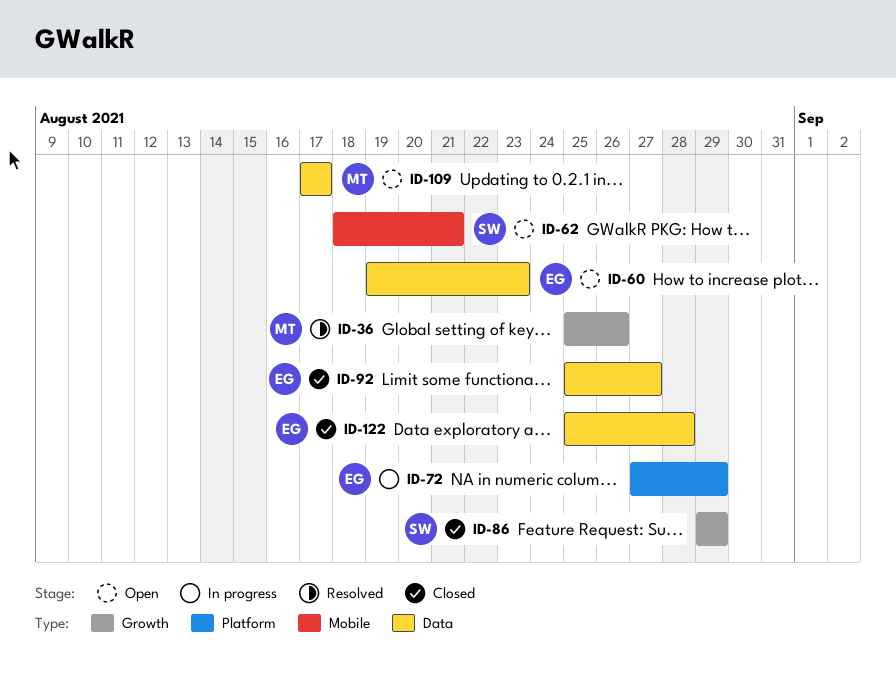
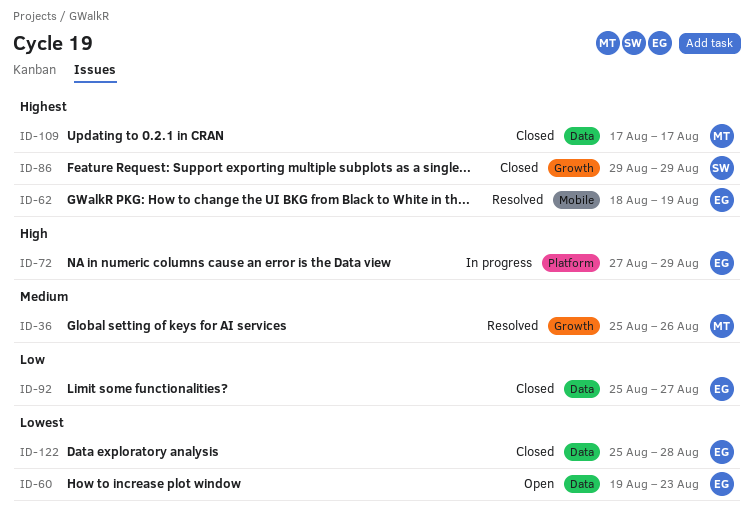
ID-62, status: Open -> Resolved
ID-62, owner: SW -> EG
ID-62, due: Aug 21 -> Aug 19
ID-109, status: Open -> Closed

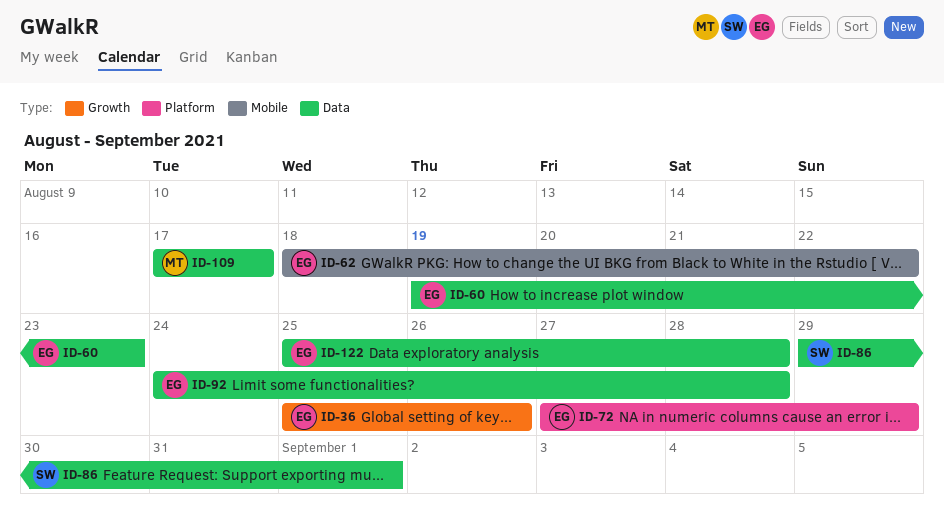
ID-36, owner: MT -> EG
ID-62, due: Aug 19 -> Aug 22
ID-86, label: Growth -> Data
ID-86, due: Aug 29 -> Sep 1
ID-92, start: Aug 25 -> Aug 24
ID-92, due: Aug 27 -> Aug 28

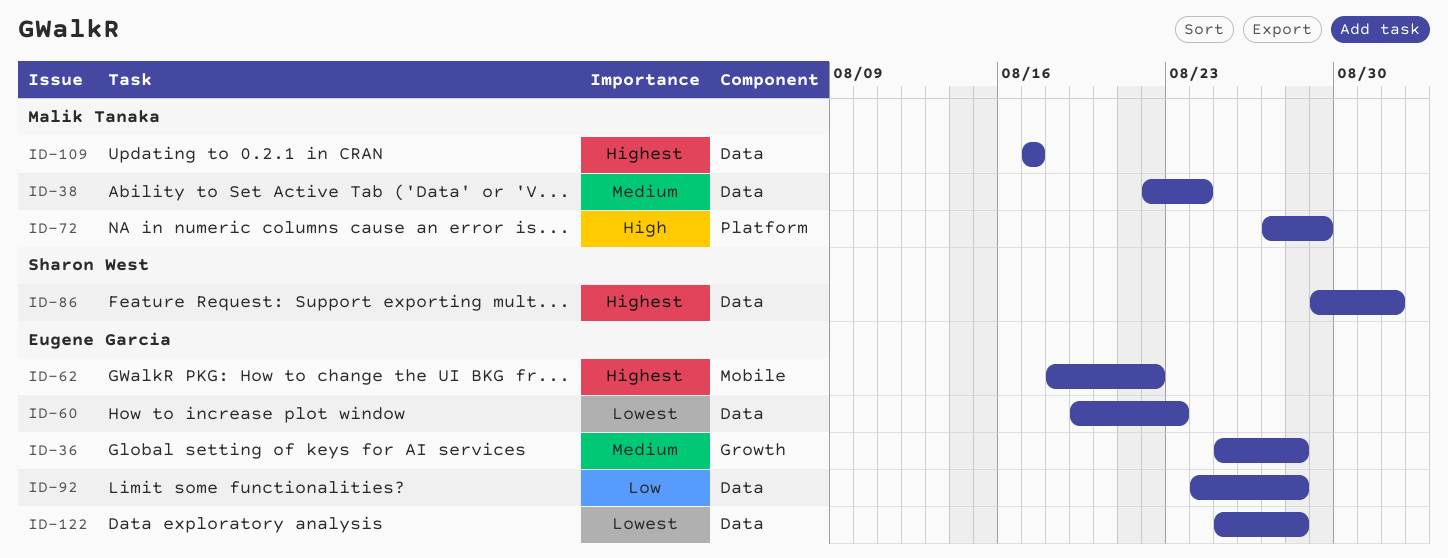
ID-36, due: Aug 26 -> Aug 28
ID-38: none -> present
ID-72, owner: Eugene Garcia -> Malik Tanaka

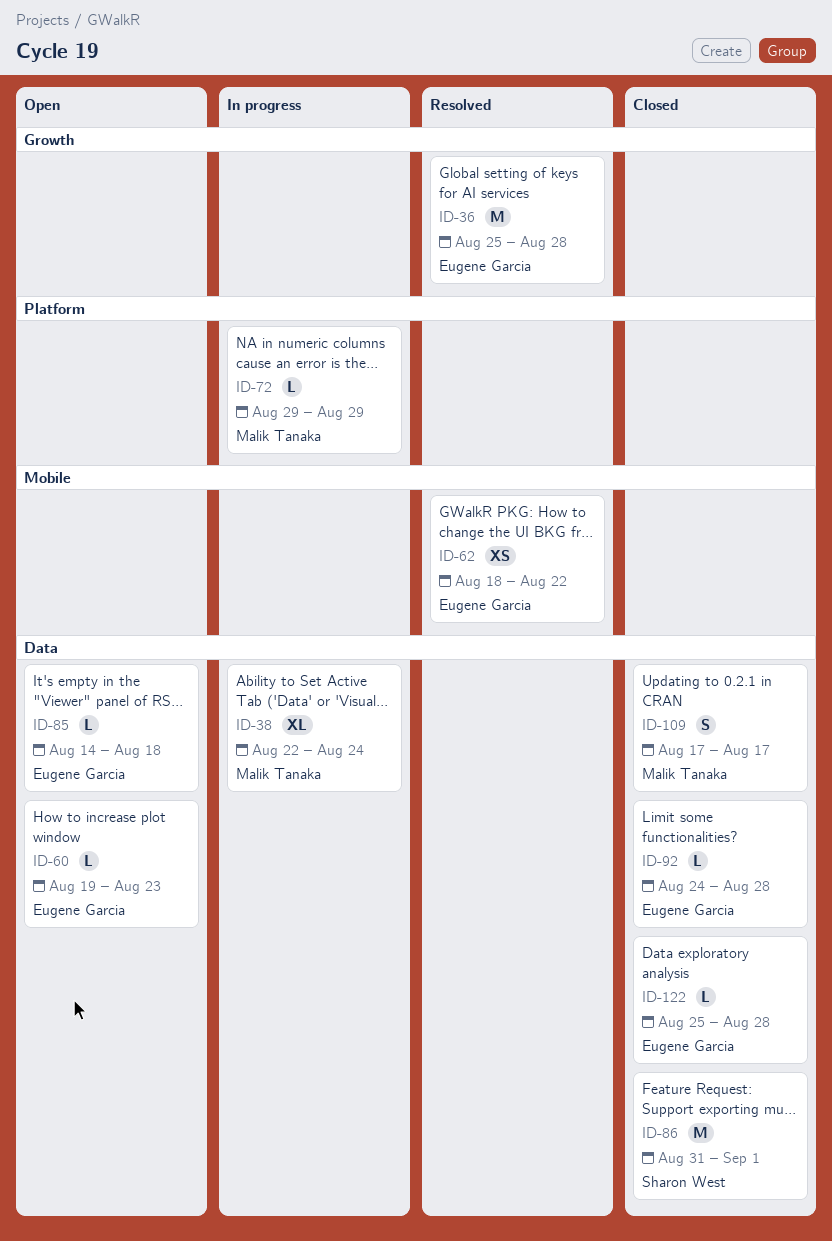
ID-72, start: Aug 27 -> Aug 29
ID-85: none -> present
ID-86, start: Aug 29 -> Aug 31

